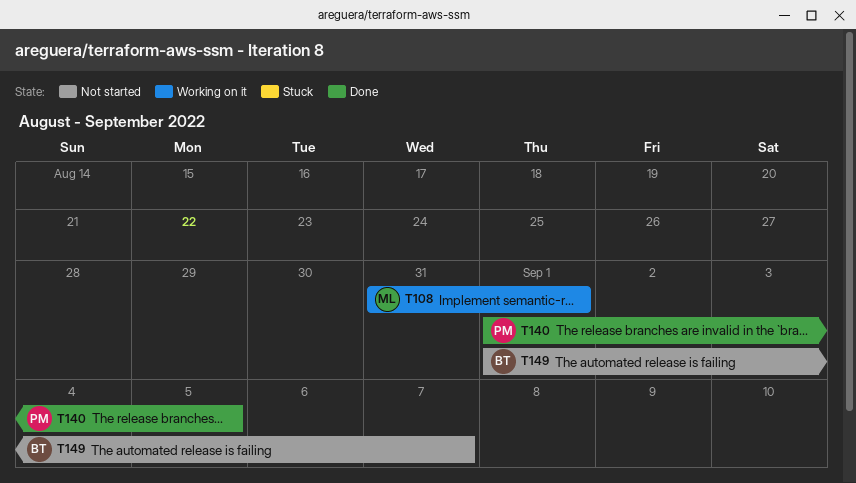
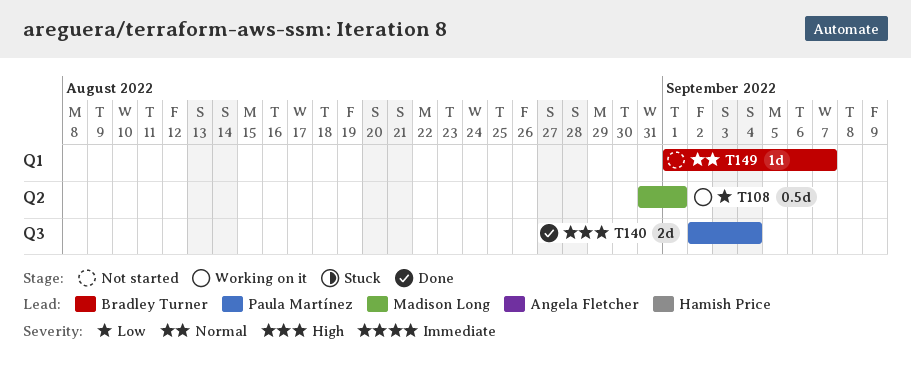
T140, start: Sep 1 -> Sep 2
T140, due: Sep 5 -> Sep 4

